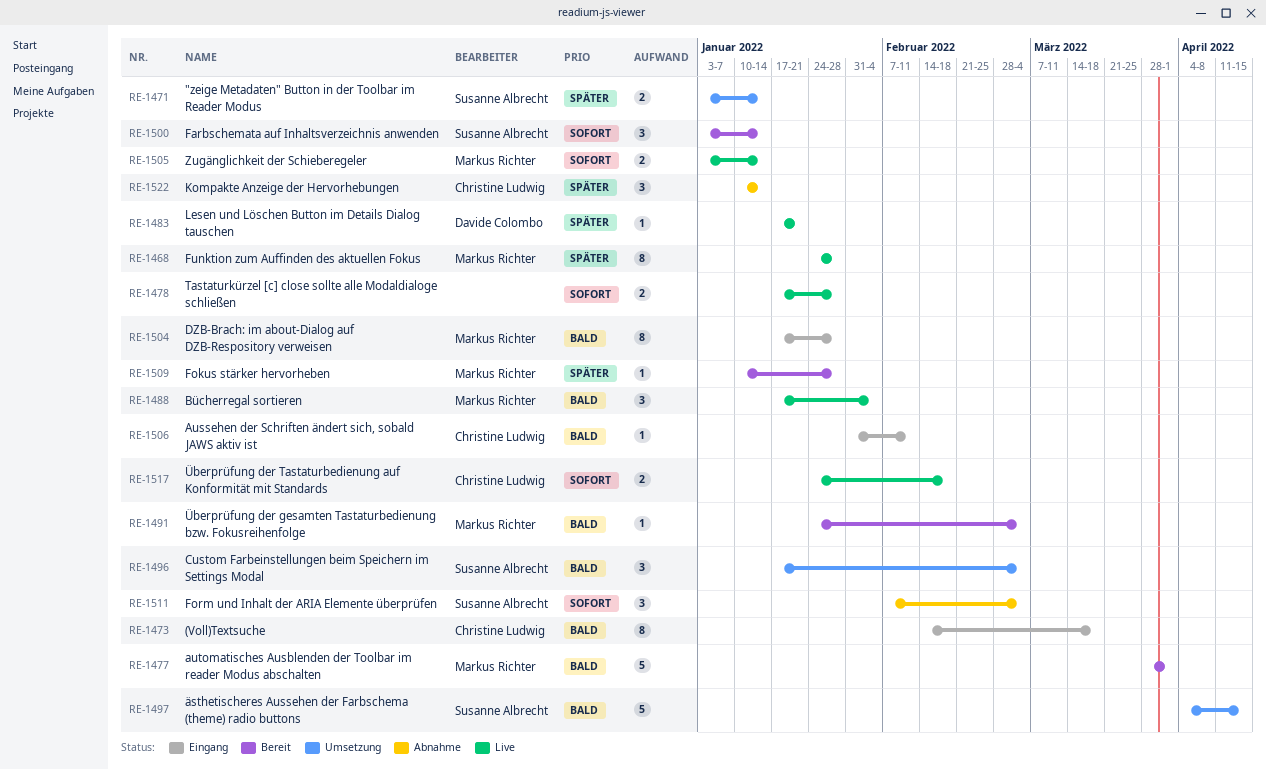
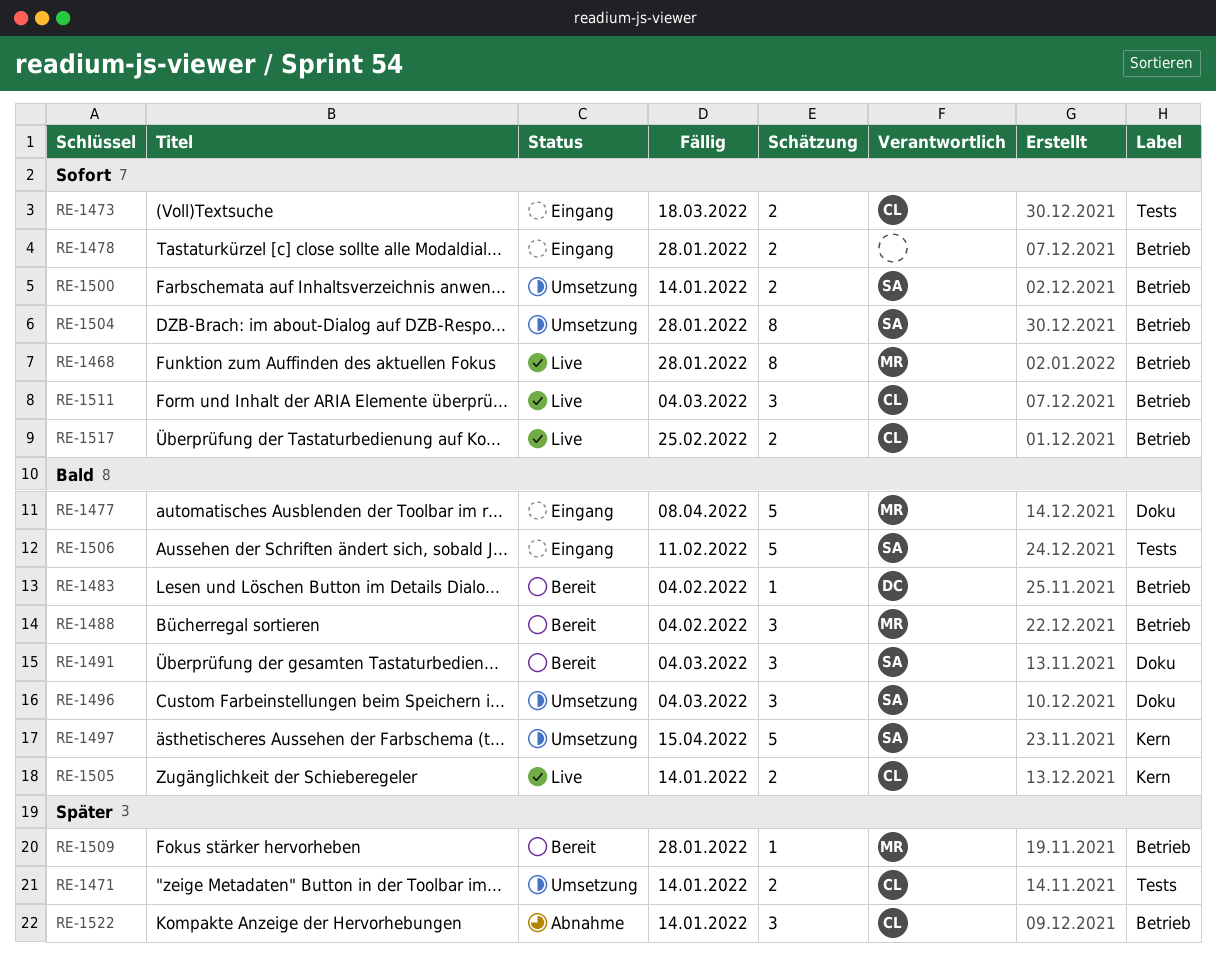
RE-1468, priority: Später -> Sofort
RE-1471, owner: Susanne Albrecht -> Christine Ludwig
RE-1473, priority: Bald -> Sofort
RE-1473, estimate: 8 -> 2
RE-1477, status: Bereit -> Eingang
RE-1477, due: Apr 1 -> Apr 8
RE-1478, status: Live -> Eingang
RE-1483, status: Live -> Bereit
RE-1483, priority: Später -> Bald
RE-1483, due: Jan 21 -> Feb 4
RE-1488, status: Live -> Bereit
RE-1491, owner: Markus Richter -> Susanne Albrecht
RE-1491, estimate: 1 -> 3
RE-1500, status: Bereit -> Umsetzung
RE-1500, estimate: 3 -> 2
RE-1504, status: Eingang -> Umsetzung
RE-1504, owner: Markus Richter -> Susanne Albrecht
RE-1504, priority: Bald -> Sofort
RE-1505, owner: Markus Richter -> Christine Ludwig
RE-1505, priority: Sofort -> Bald
RE-1506, owner: Christine Ludwig -> Susanne Albrecht
RE-1506, estimate: 1 -> 5
RE-1511, status: Abnahme -> Live
RE-1511, owner: Susanne Albrecht -> Christine Ludwig
RE-1517, due: Feb 18 -> Feb 25

